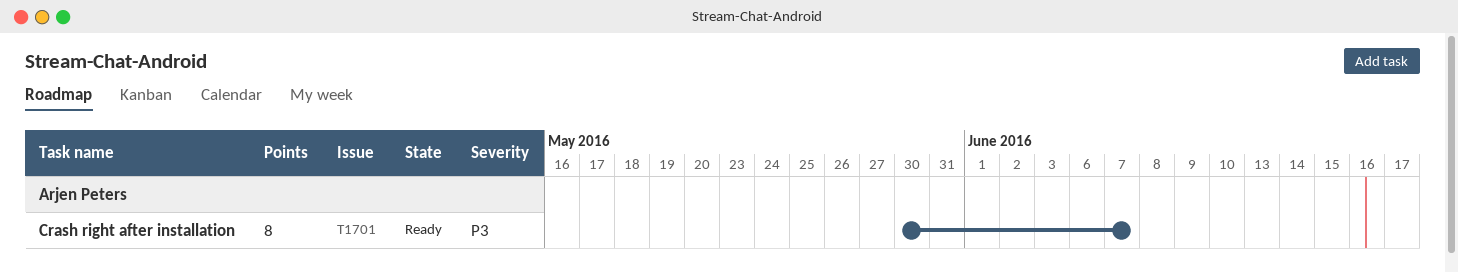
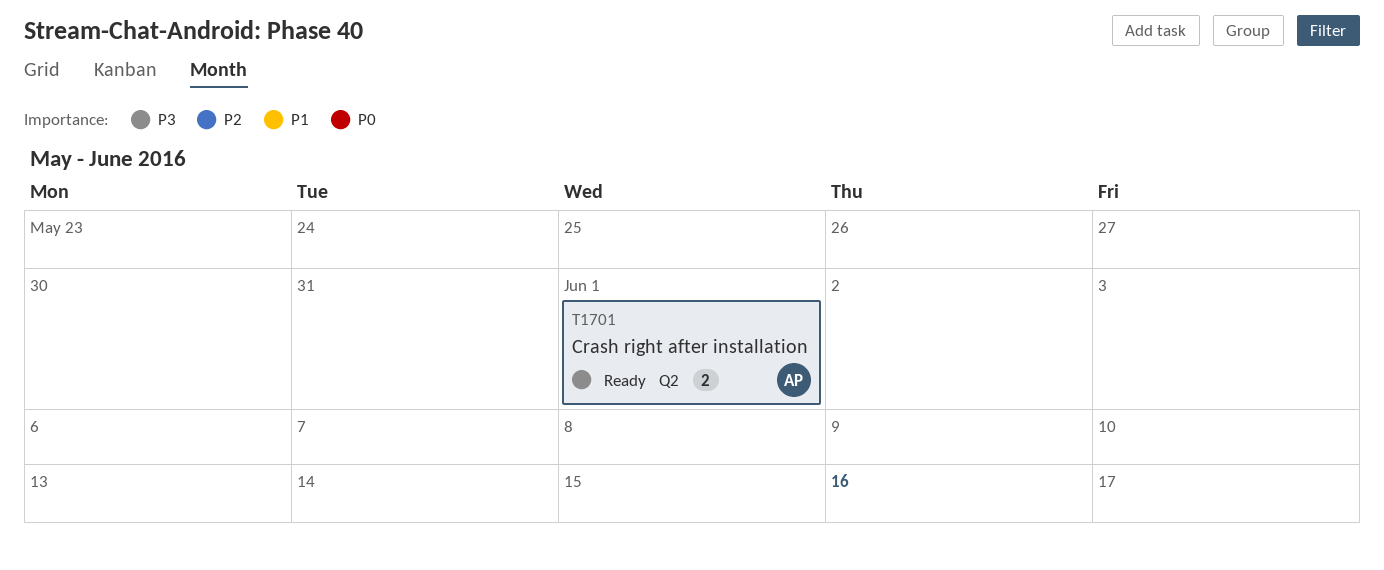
T1701, estimate: 8 -> 2
T1701, due: Jun 7 -> Jun 1

